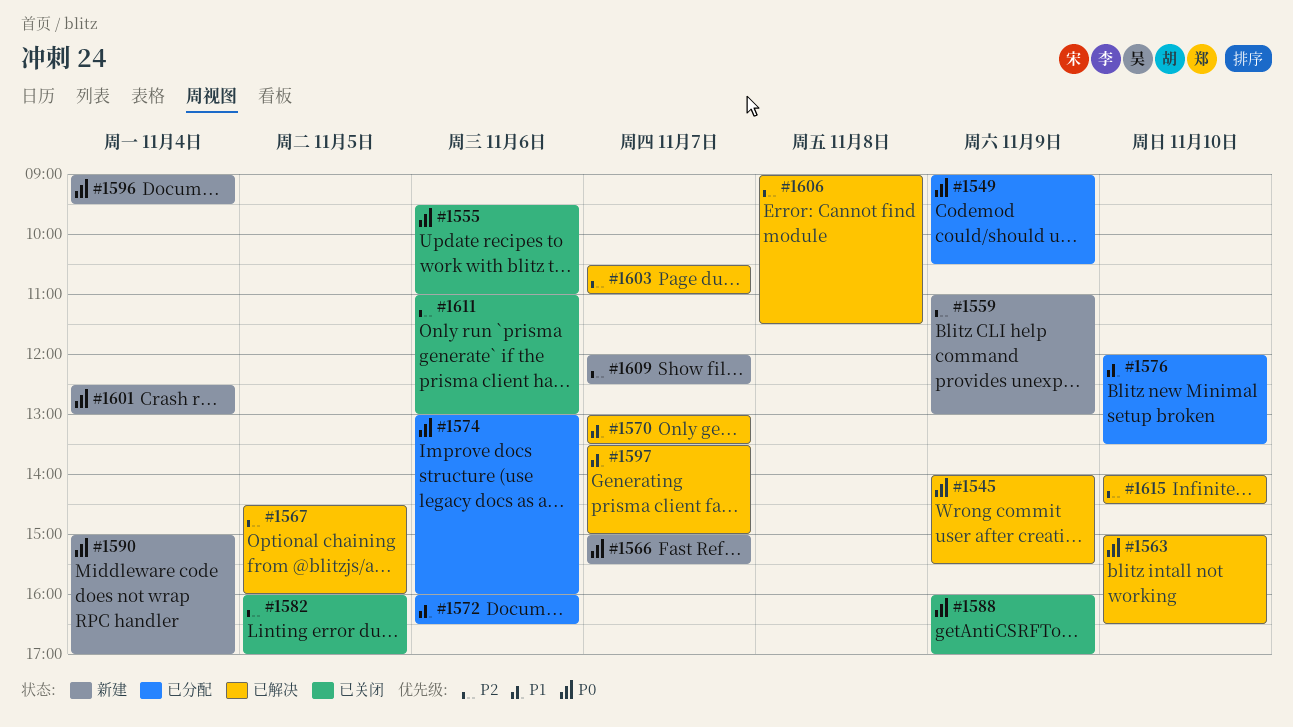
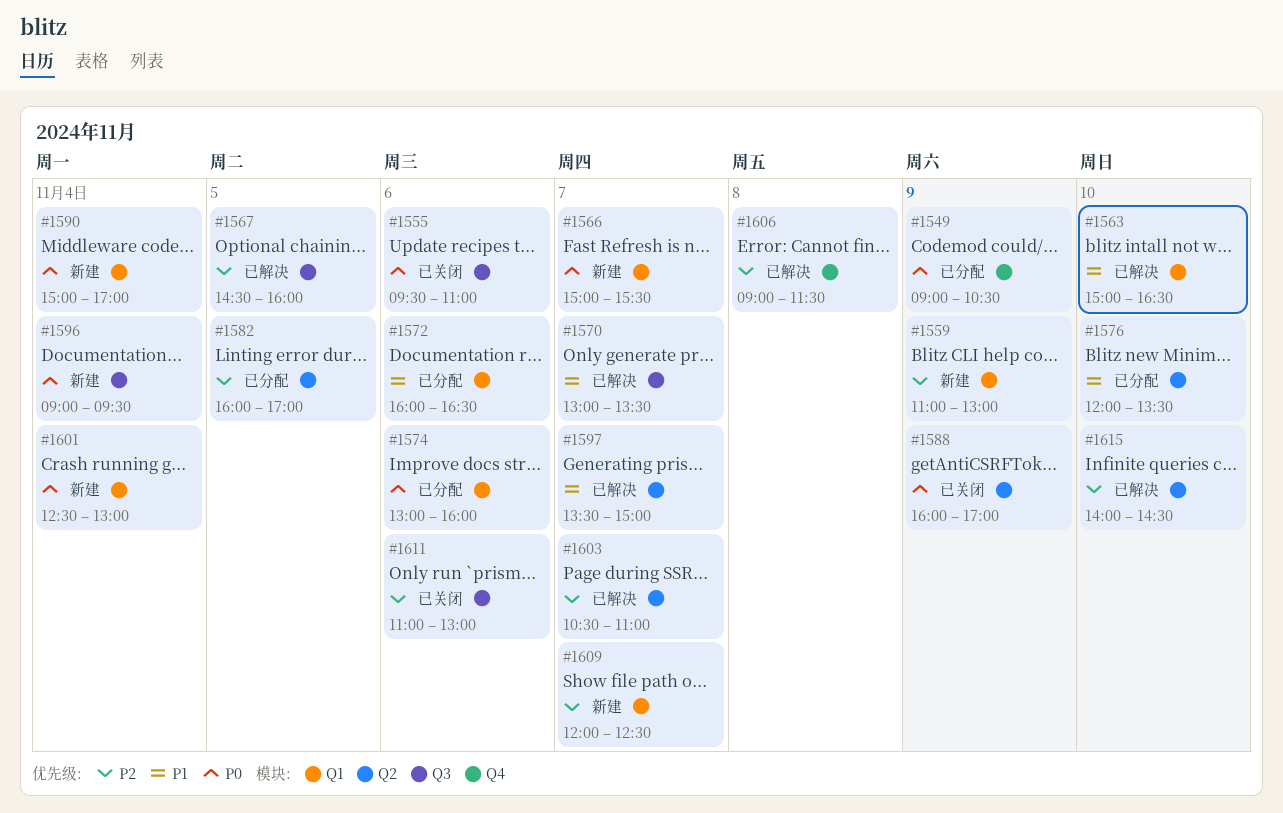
#1545: present -> none
#1563, priority: P0 -> P1
#1582, status: 已关闭 -> 已分配

